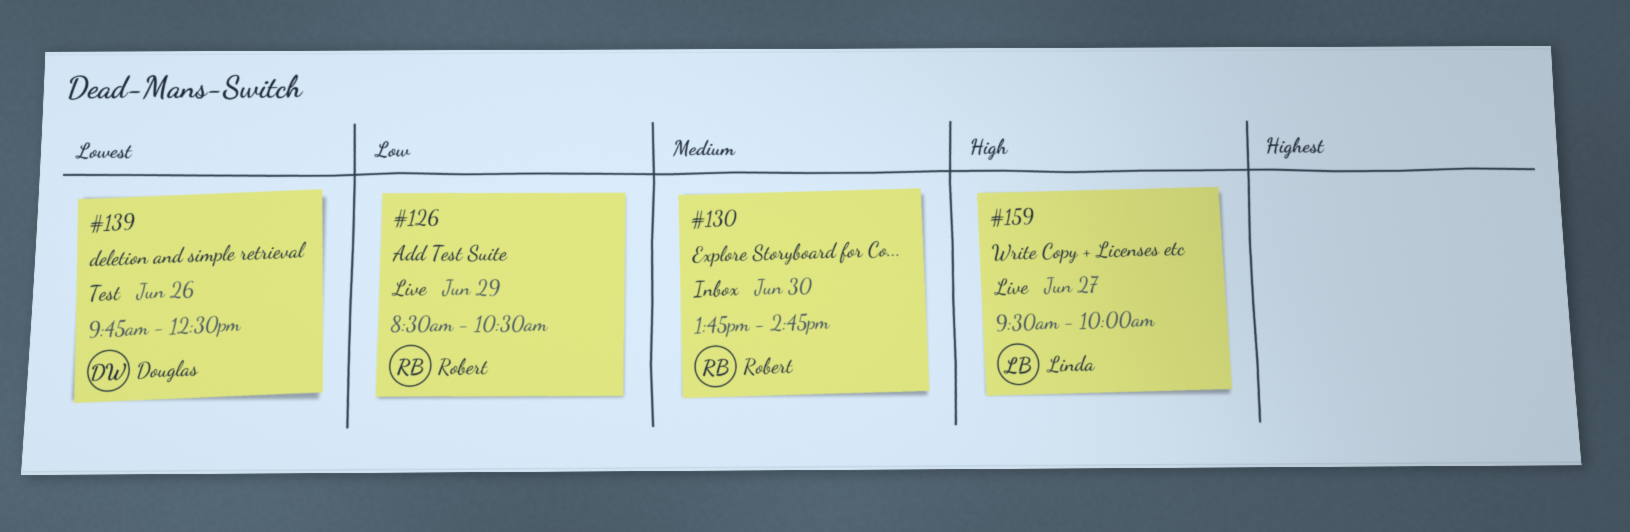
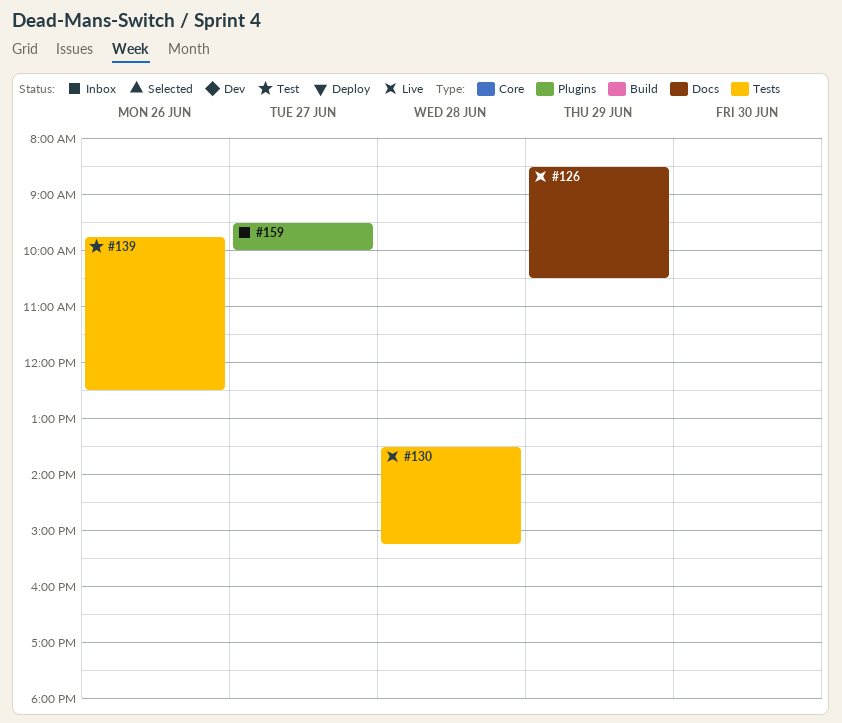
#130, status: Inbox -> Live
#130, day: Jun 30 -> Jun 28
#130, begins: 13:45 -> 13:30
#130, ends: 14:45 -> 15:15
#159, status: Live -> Inbox

